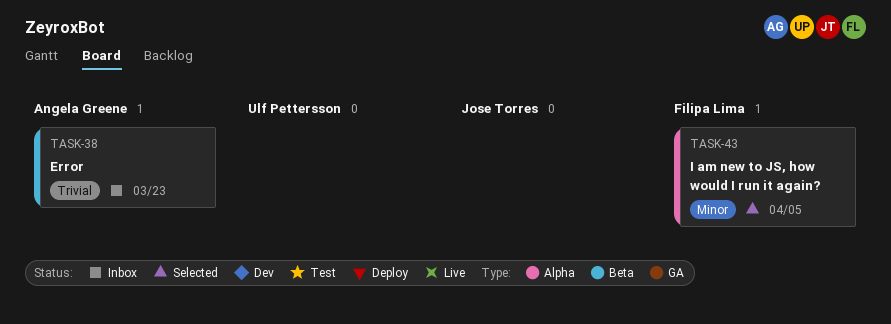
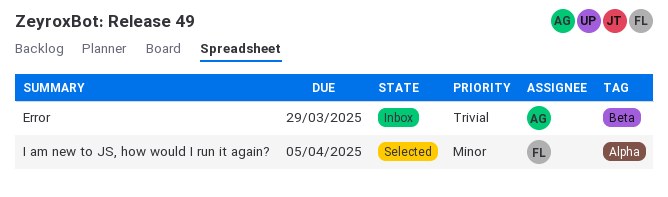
Error, due: Mar 23 -> Mar 29

